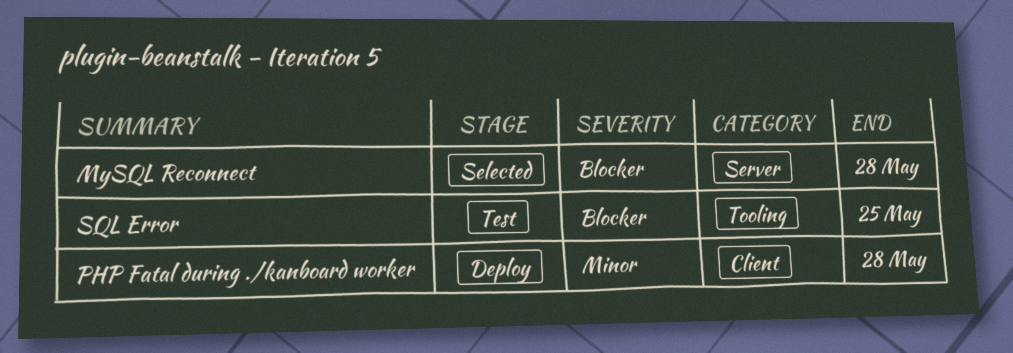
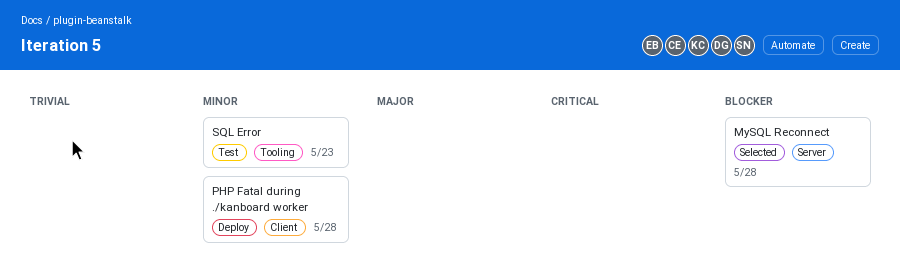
SQL Error, priority: Blocker -> Minor
SQL Error, due: May 25 -> May 23

